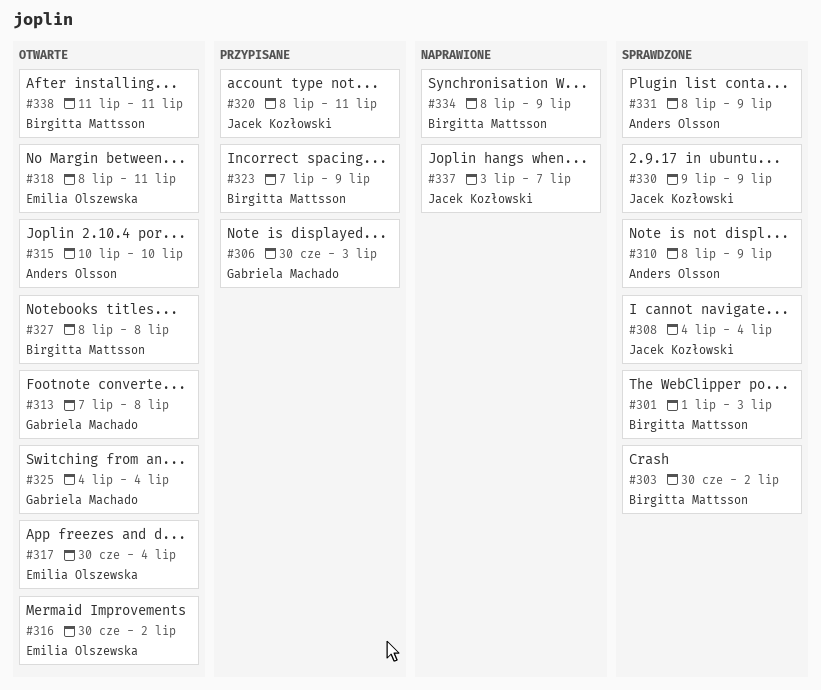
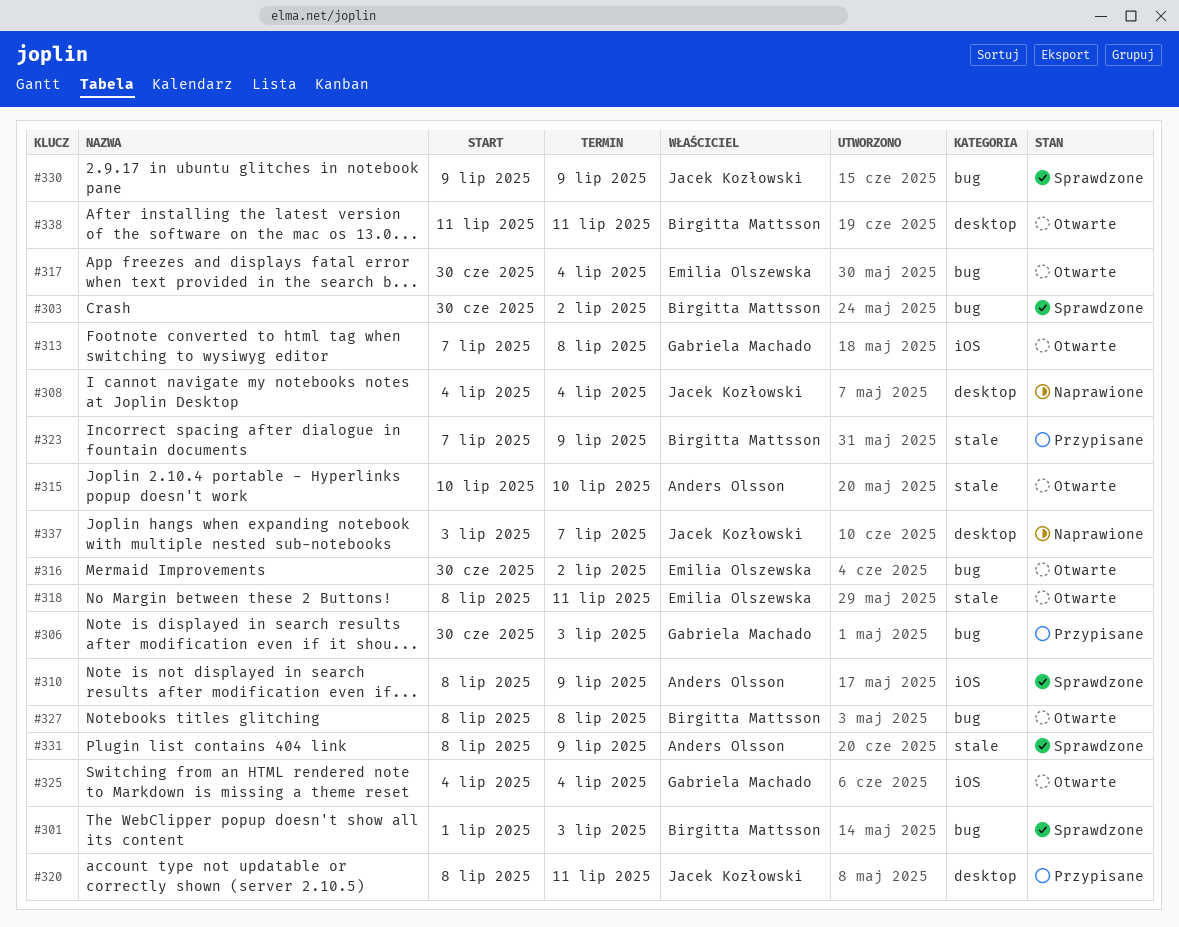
#308, status: Sprawdzone -> Naprawione
#334: present -> none

